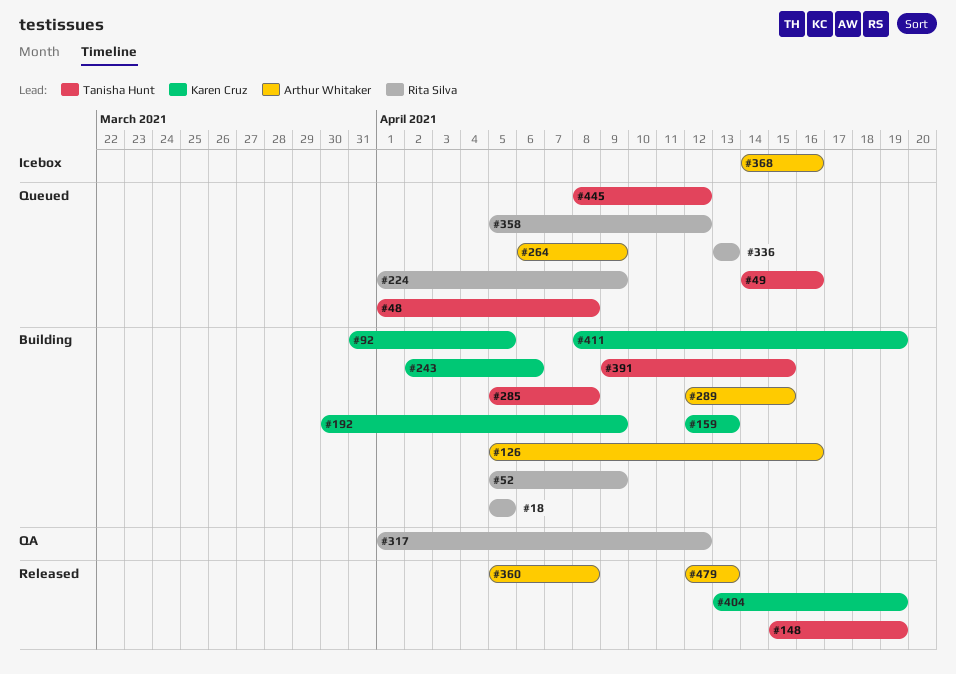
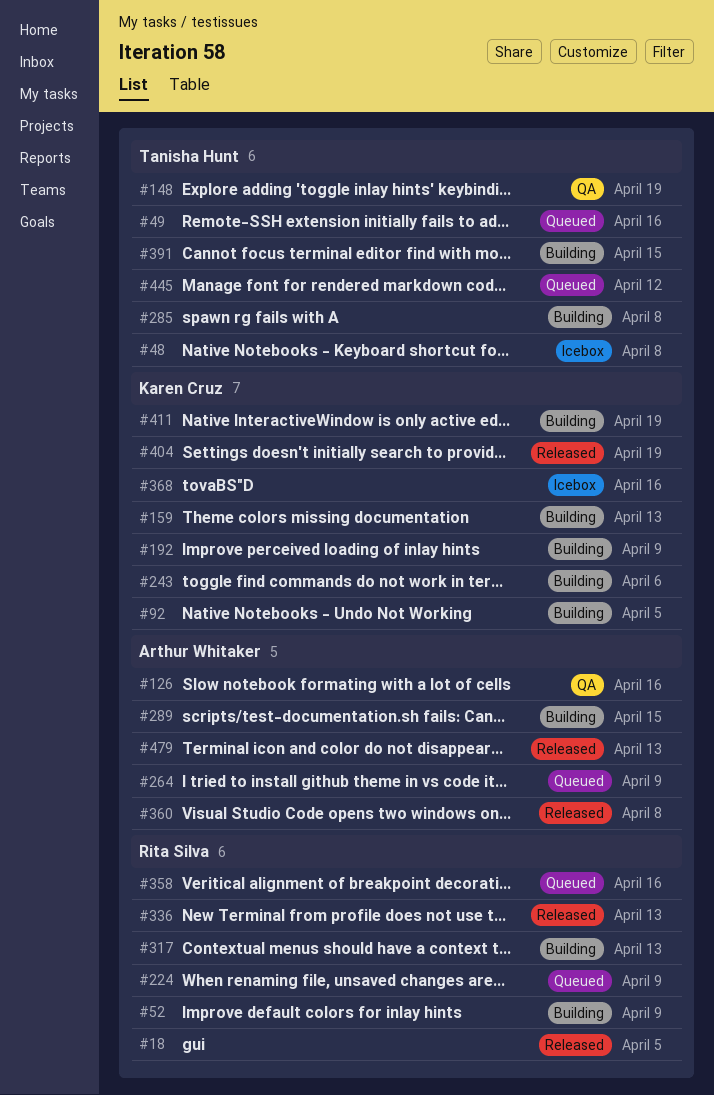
#18, status: Building -> Released
#48, status: Queued -> Icebox
#126, status: Building -> QA
#148, status: Released -> QA
#317, status: QA -> Building
#317, due: Apr 12 -> Apr 13
#336, status: Queued -> Released
#358, due: Apr 12 -> Apr 16
#368, owner: Arthur Whitaker -> Karen Cruz

